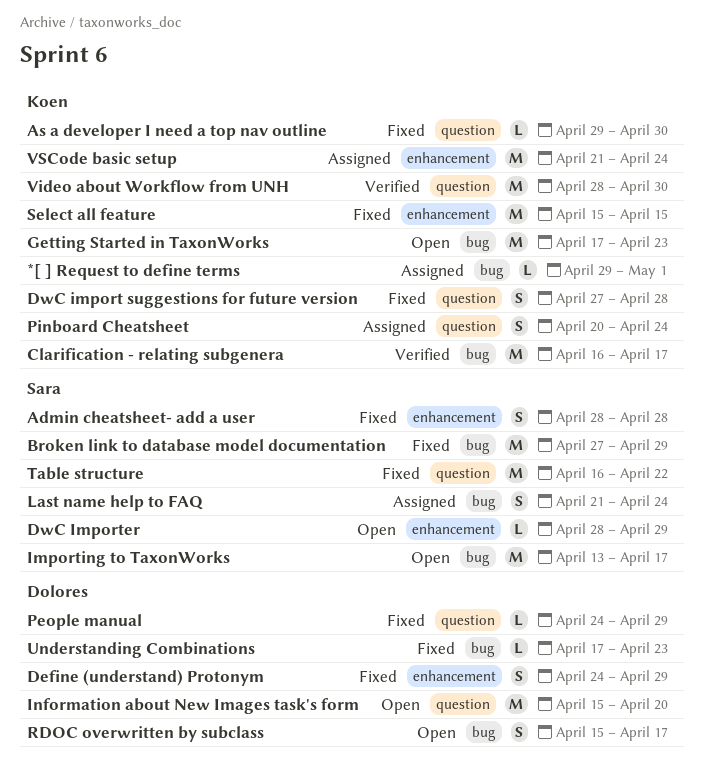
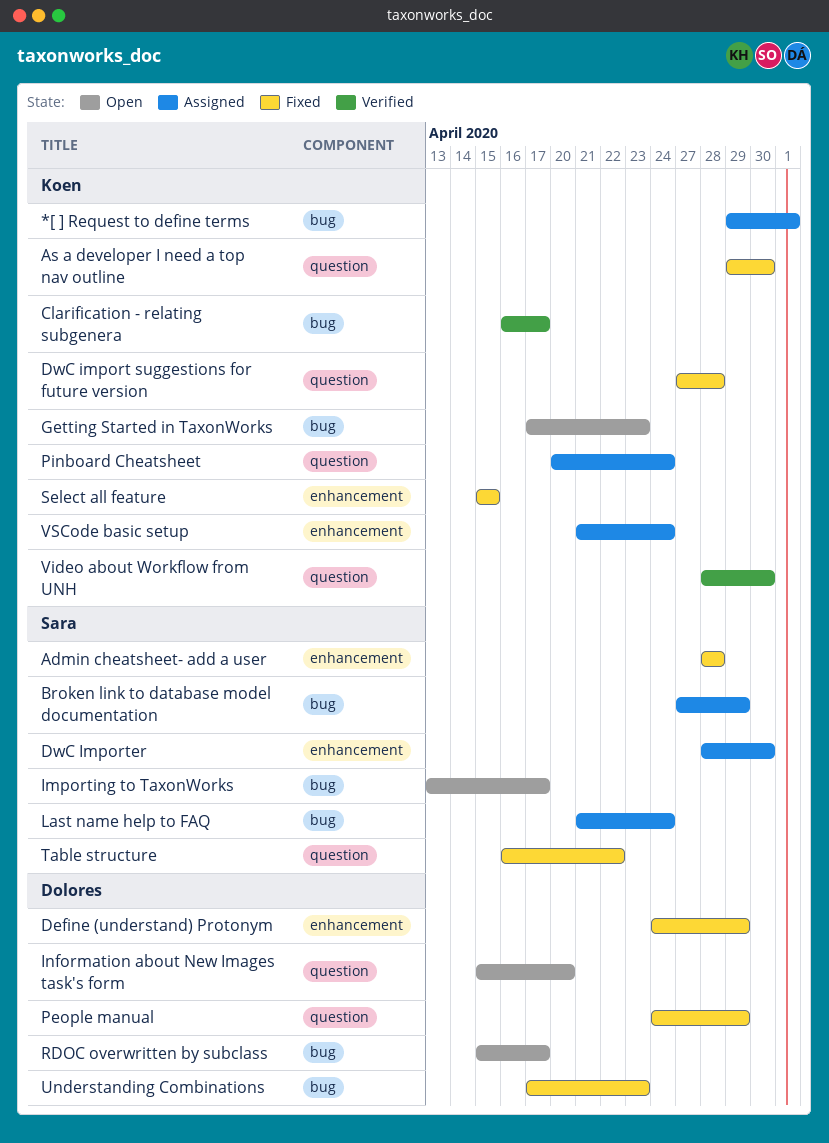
Broken link to database model documentation, status: Fixed -> Assigned
DwC Importer, status: Open -> Assigned
DwC Importer, due: Apr 29 -> Apr 30

